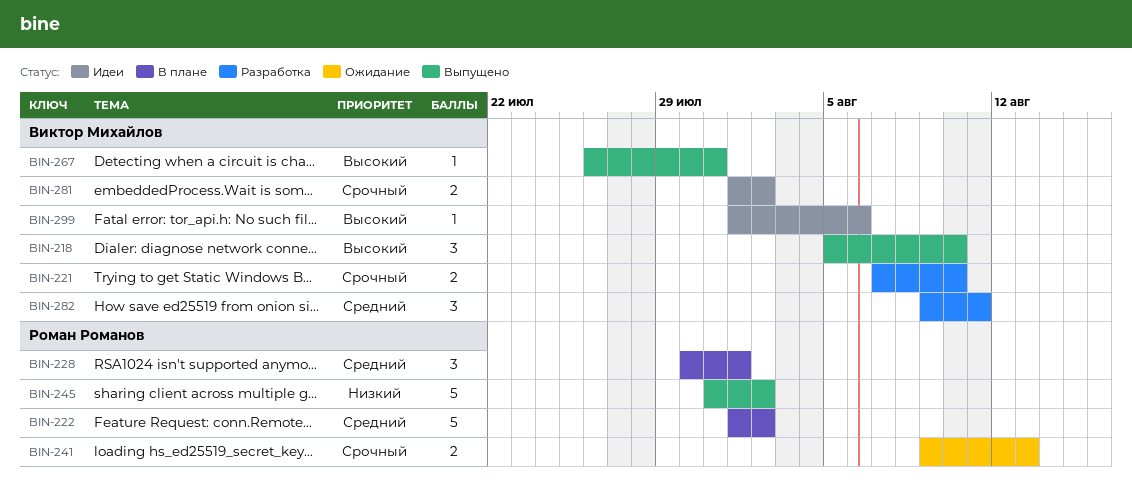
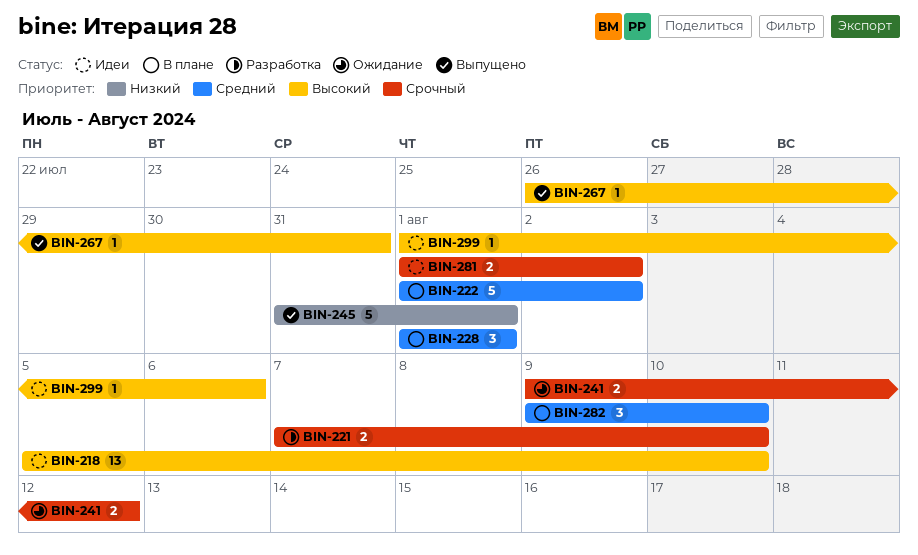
BIN-218, status: Выпущено -> Идеи
BIN-218, estimate: 3 -> 13
BIN-228, start: Jul 30 -> Aug 1
BIN-241, due: Aug 13 -> Aug 12
BIN-245, due: Aug 2 -> Aug 1
BIN-282, status: Разработка -> В плане
BIN-282, due: Aug 11 -> Aug 10

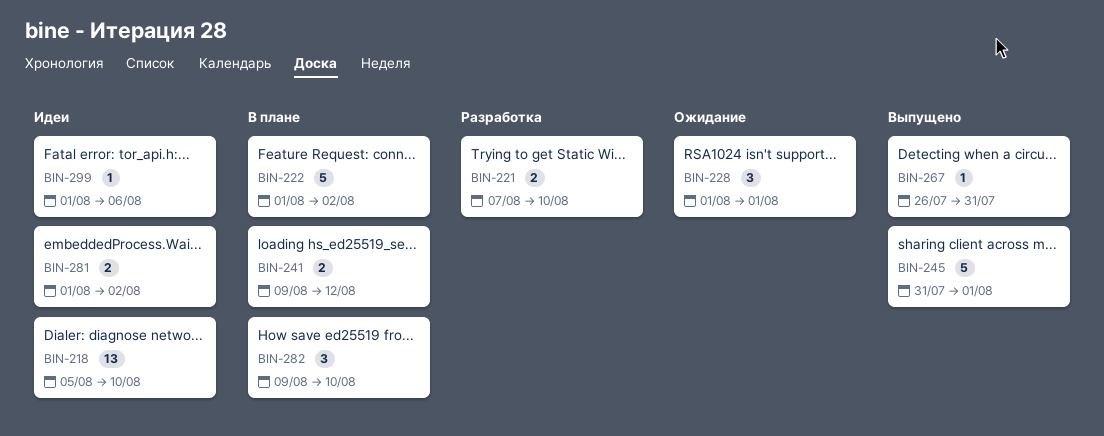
BIN-228, status: В плане -> Ожидание
BIN-241, status: Ожидание -> В плане

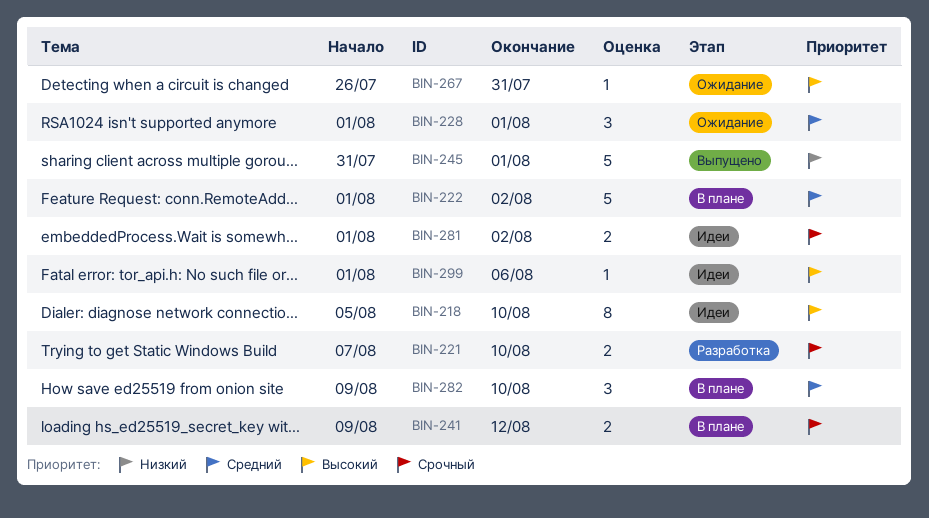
BIN-218, estimate: 13 -> 8
BIN-267, status: Выпущено -> Ожидание

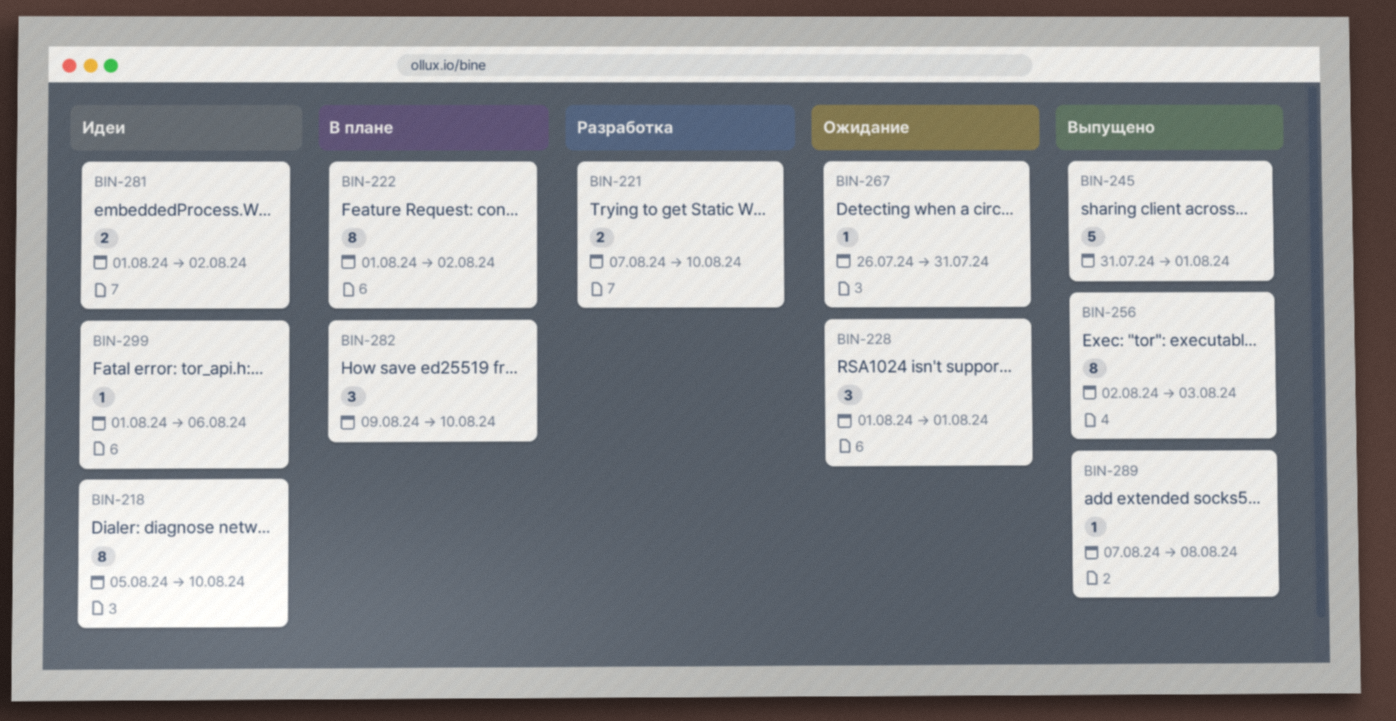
BIN-222, estimate: 5 -> 8
BIN-241: present -> none
BIN-256: none -> present
BIN-289: none -> present

